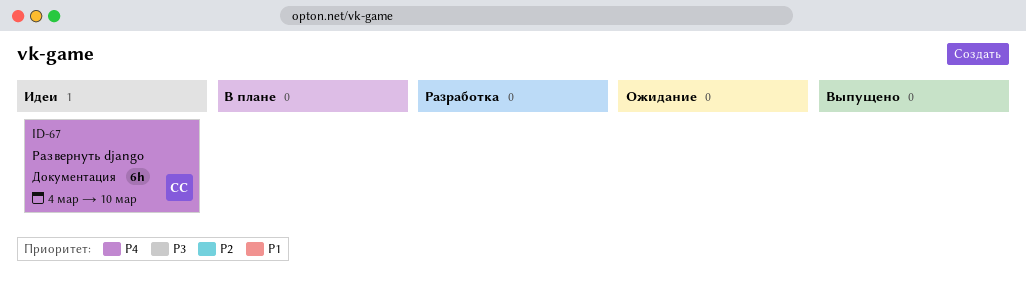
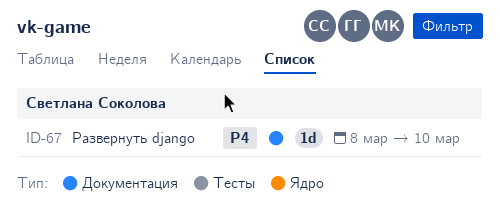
ID-67, estimate: 6h -> 1d
ID-67, start: Mar 4 -> Mar 8

